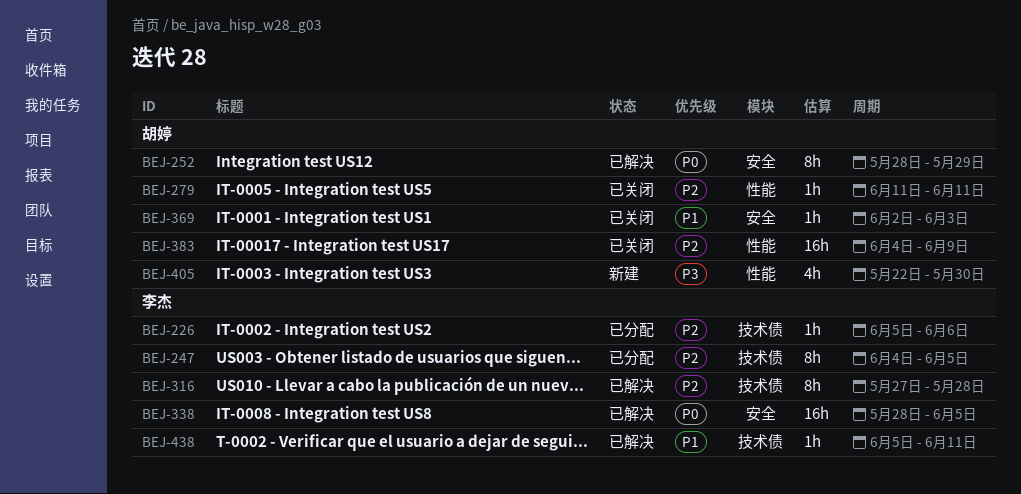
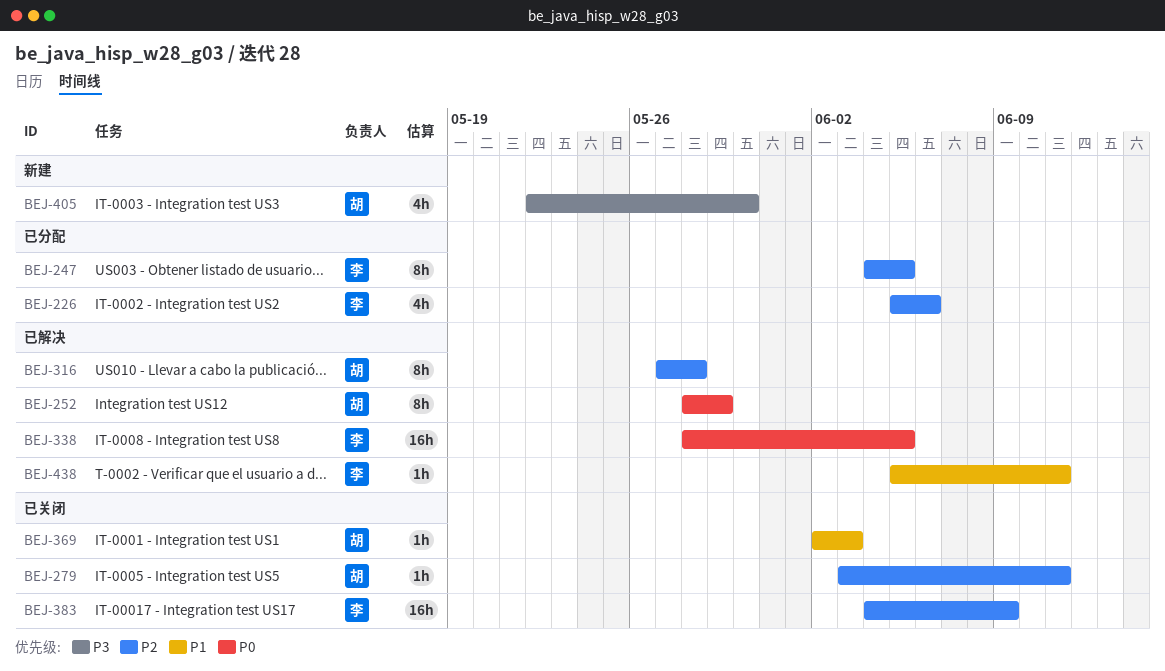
BEJ-226, estimate: 1h -> 4h
BEJ-279, start: Jun 11 -> Jun 3
BEJ-316, owner: 李杰 -> 胡婷
BEJ-383, owner: 胡婷 -> 李杰

